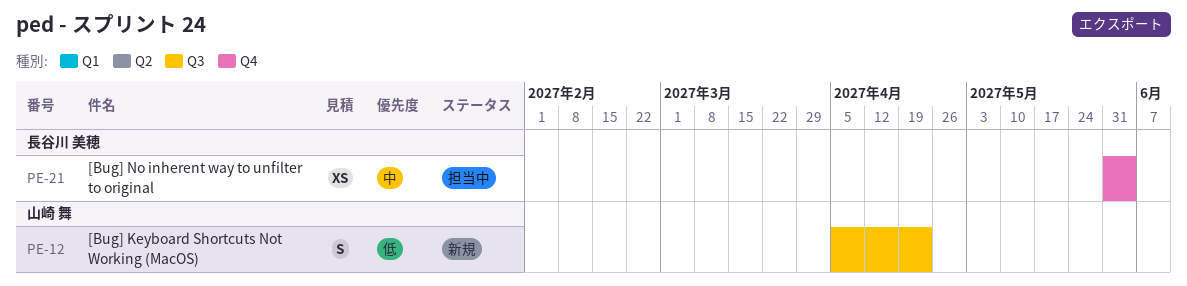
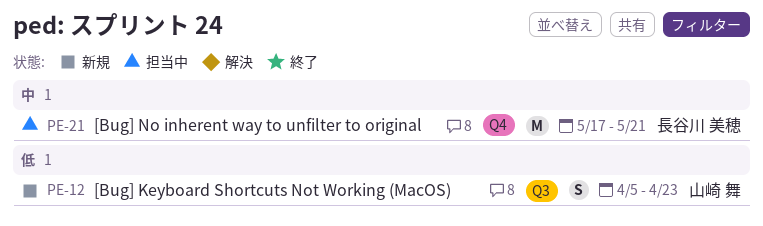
PE-21, estimate: XS -> M
PE-21, start: May 31 -> May 17
PE-21, due: Jun 4 -> May 21

